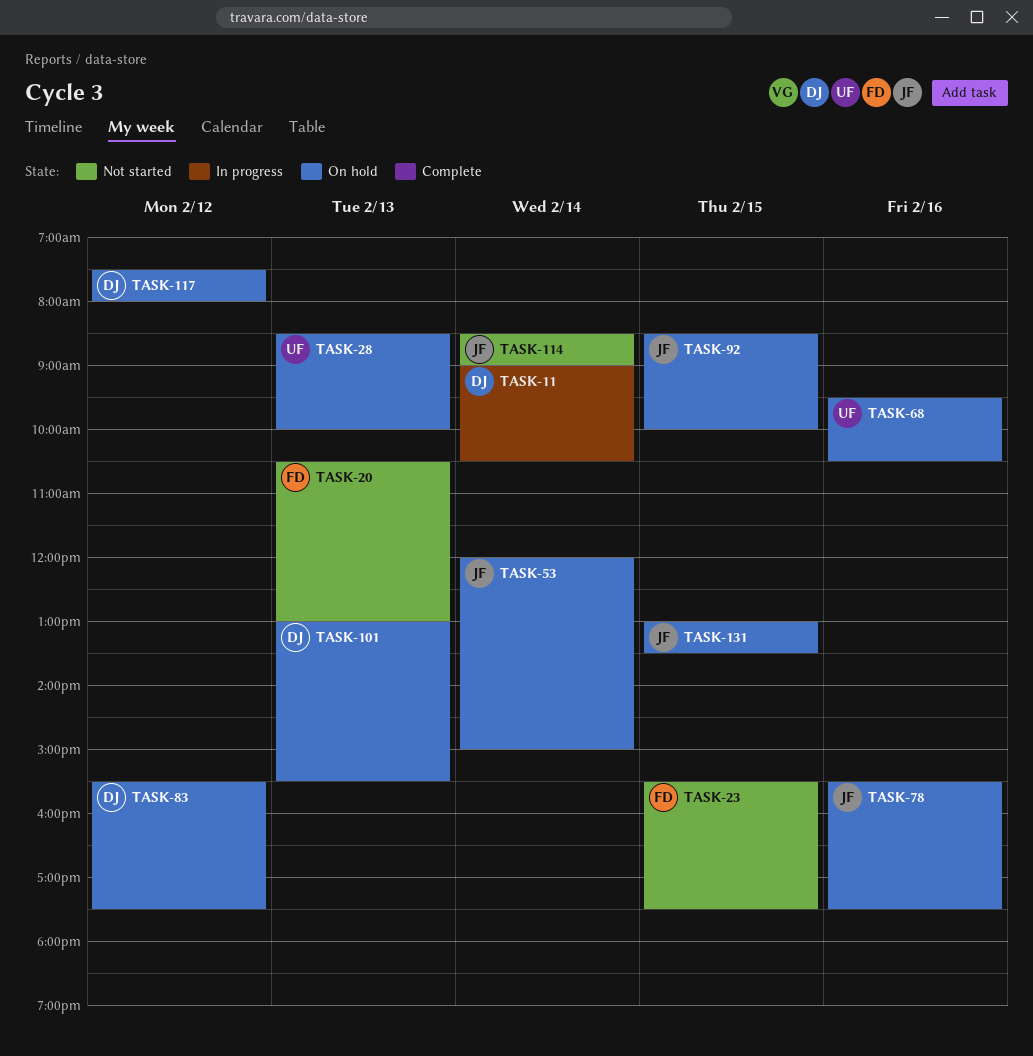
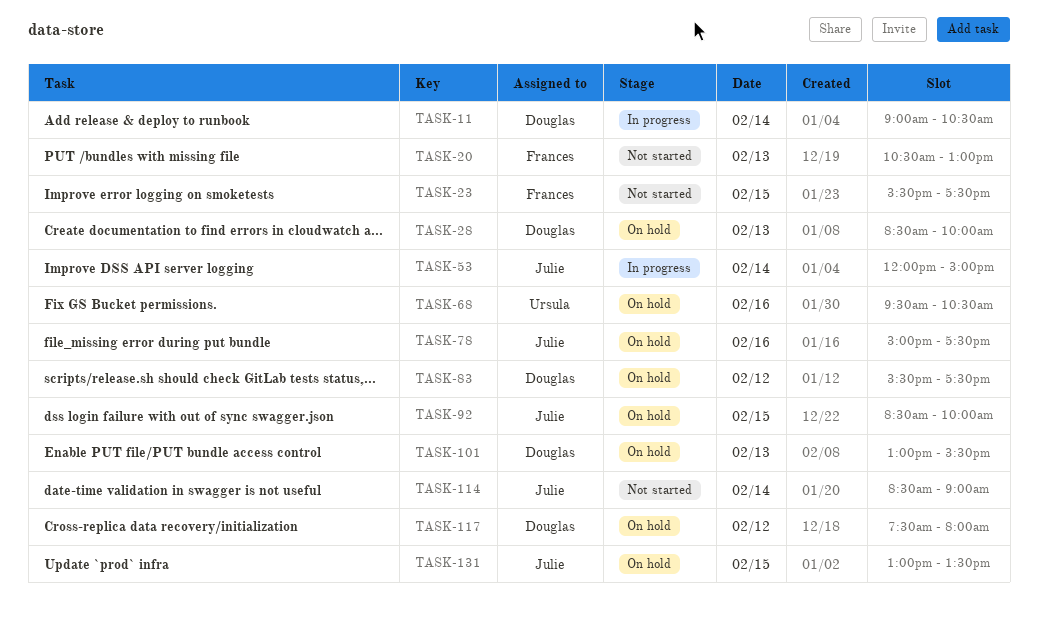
TASK-28, owner: Ursula -> Douglas
TASK-53, status: On hold -> In progress
TASK-78, begins: 15:30 -> 15:00

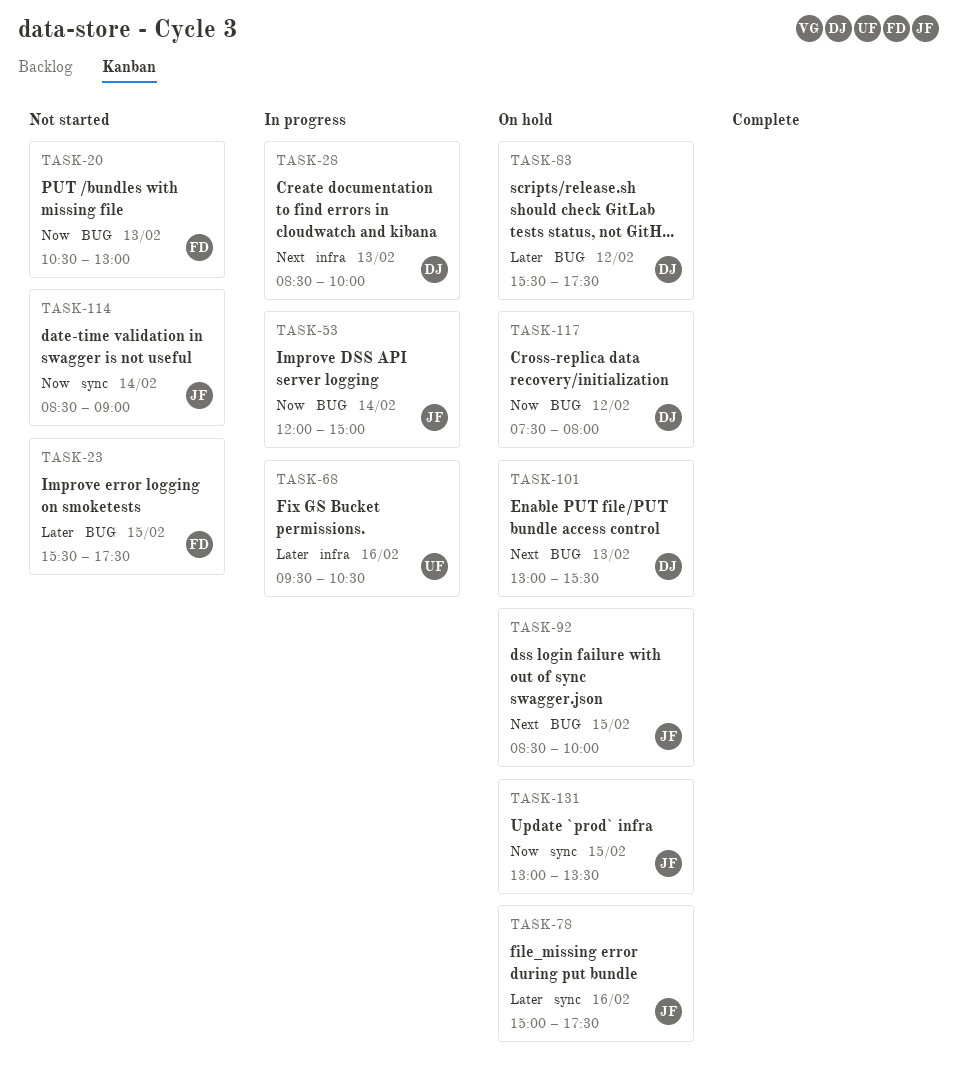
TASK-11: present -> none
TASK-28, status: On hold -> In progress
TASK-68, status: On hold -> In progress

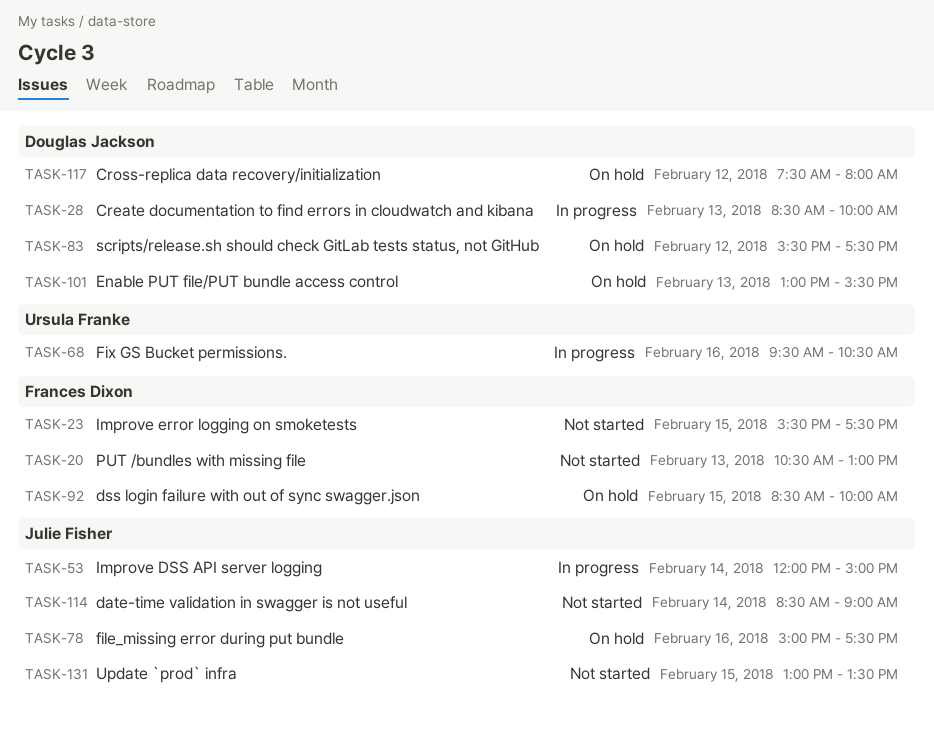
TASK-92, owner: Julie Fisher -> Frances Dixon
TASK-131, status: On hold -> Not started

